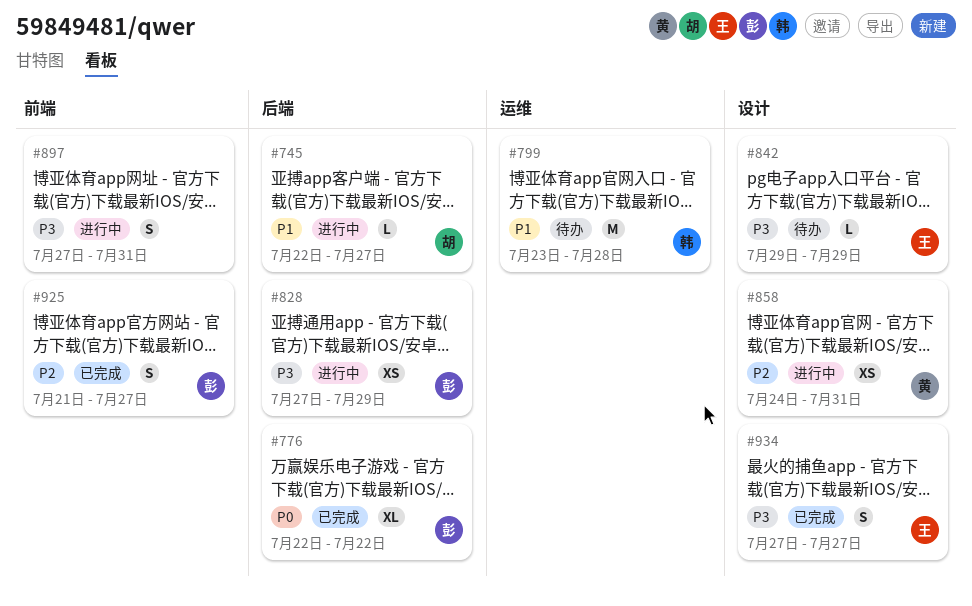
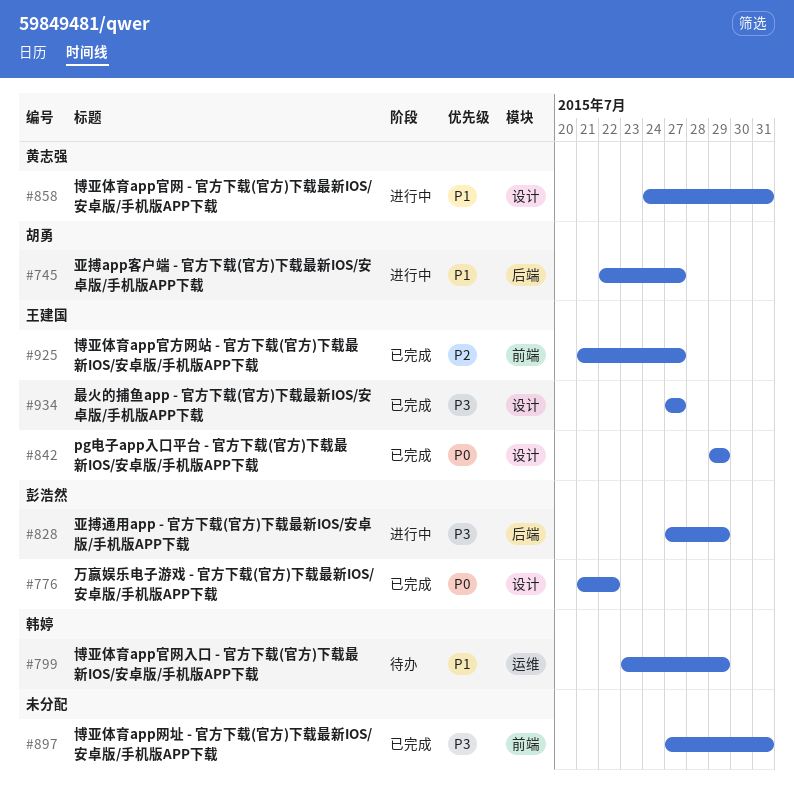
#776, label: 后端 -> 设计
#776, start: Jul 22 -> Jul 21
#799, due: Jul 28 -> Jul 29
#842, status: 待办 -> 已完成
#842, priority: P3 -> P0
#858, priority: P2 -> P1
#897, status: 进行中 -> 已完成
#925, owner: 彭浩然 -> 王建国

